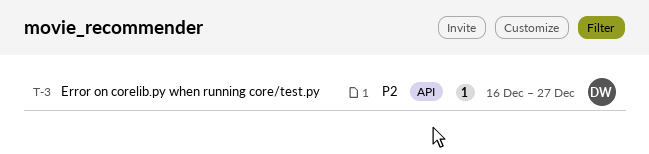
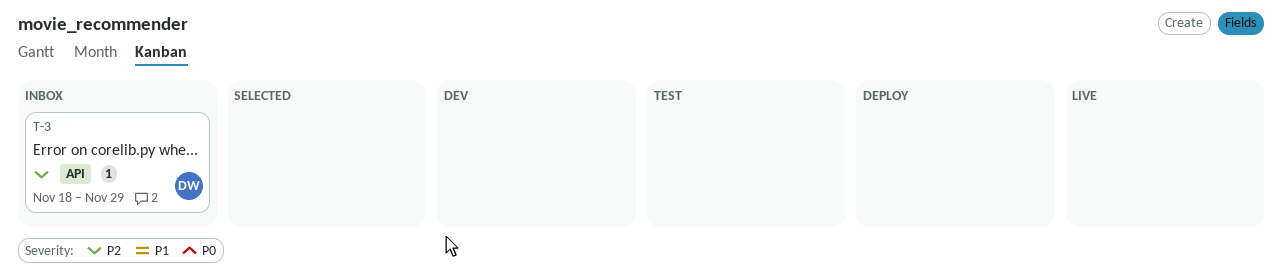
T-3, start: Dec 16 -> Nov 18
T-3, due: Dec 27 -> Nov 29

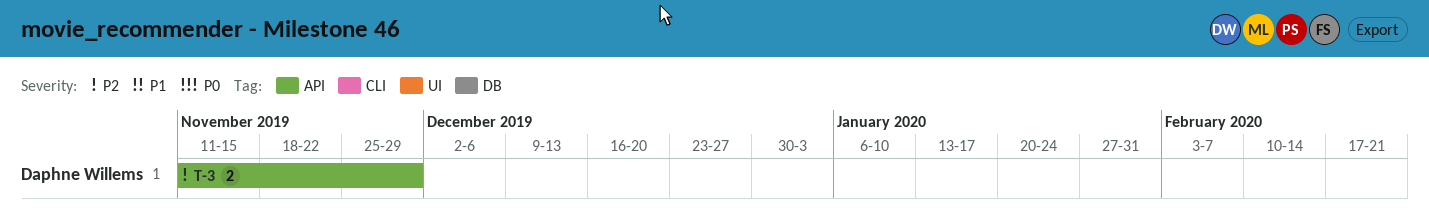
T-3, estimate: 1 -> 2
T-3, start: Nov 18 -> Nov 11

